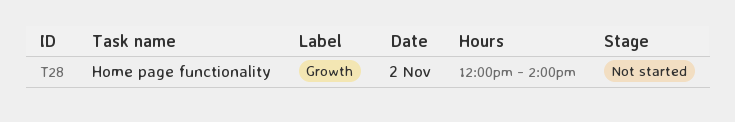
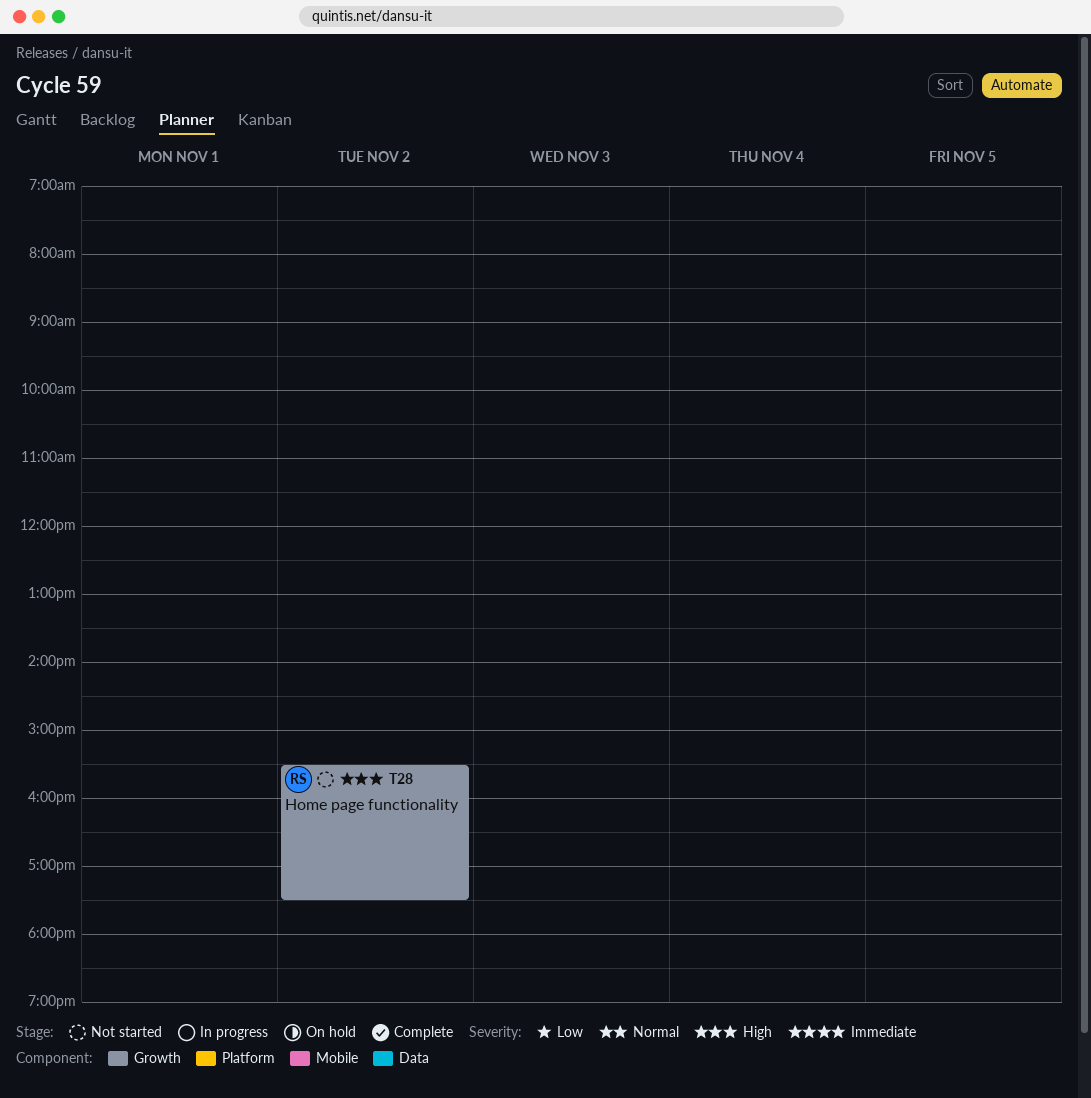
T28, begins: 12:00 -> 15:30
T28, ends: 14:00 -> 17:30

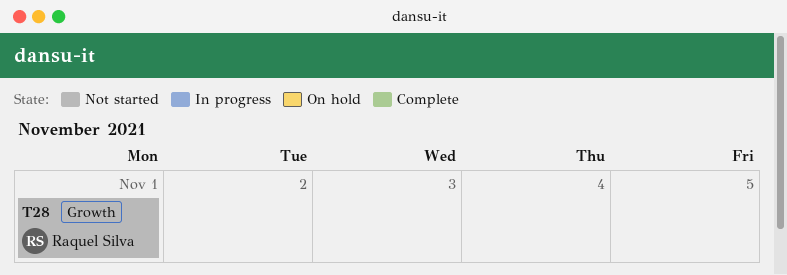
T28, day: Nov 2 -> Nov 1

